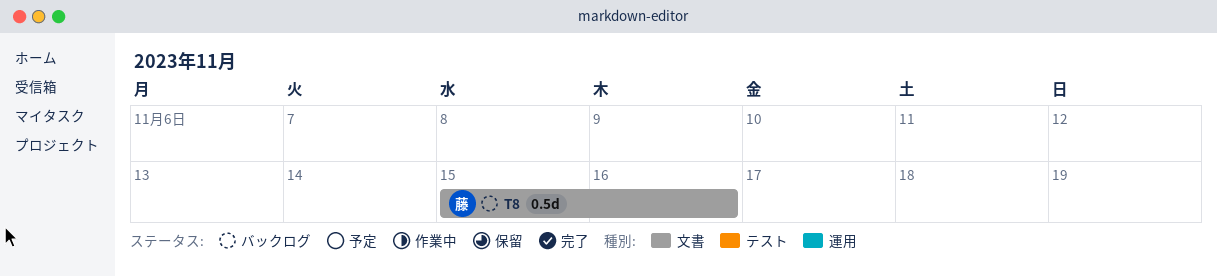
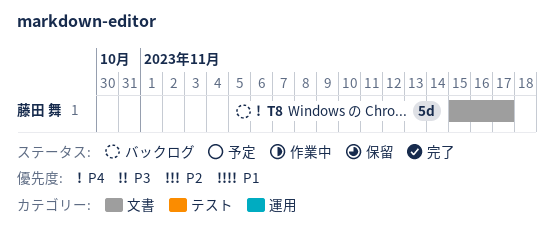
T8, estimate: 0.5d -> 5d
T8, due: Nov 16 -> Nov 17

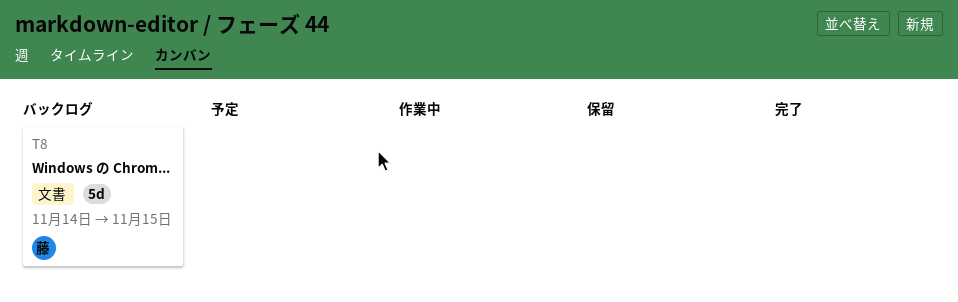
T8, start: Nov 15 -> Nov 14
T8, due: Nov 17 -> Nov 15

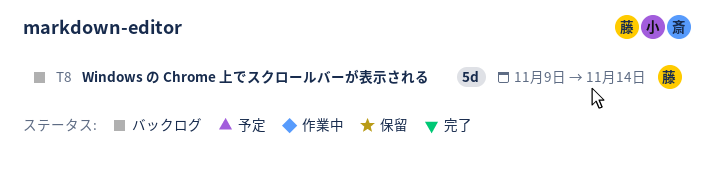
T8, start: Nov 14 -> Nov 9
T8, due: Nov 15 -> Nov 14

